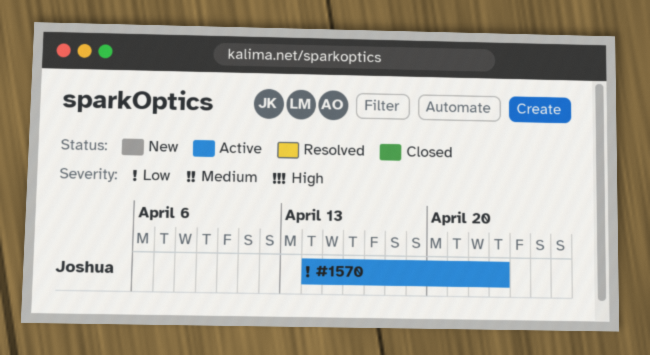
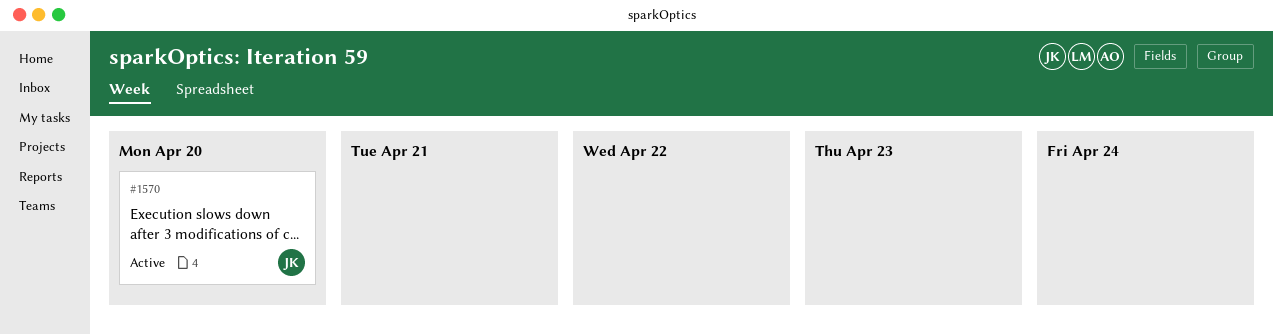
#1570, due: Apr 23 -> Apr 20

